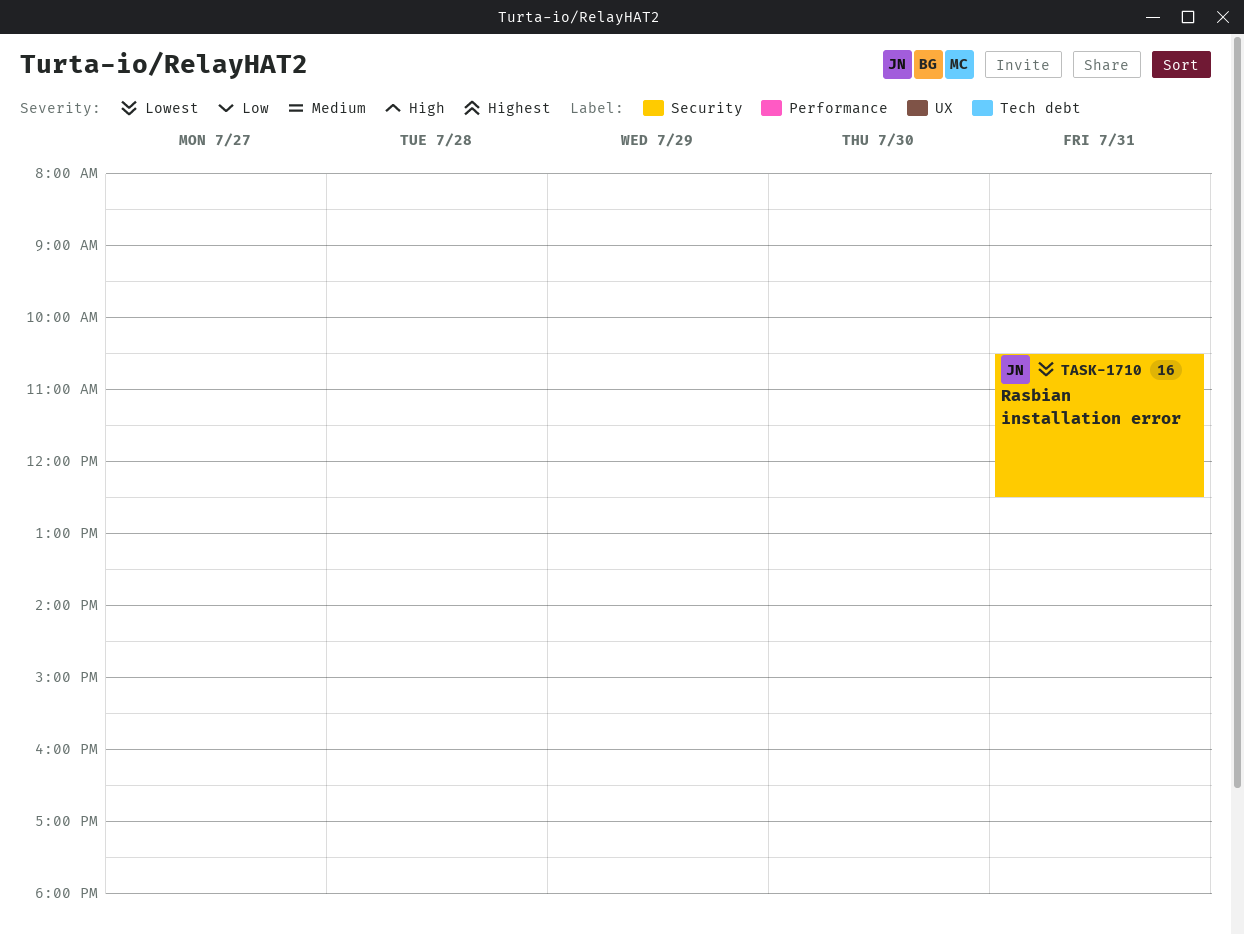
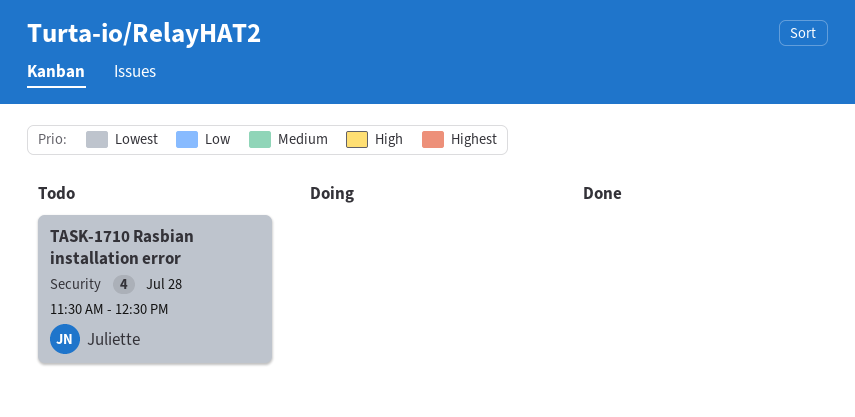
TASK-1710, estimate: 16 -> 4
TASK-1710, day: Jul 31 -> Jul 28
TASK-1710, begins: 10:30 -> 11:30

